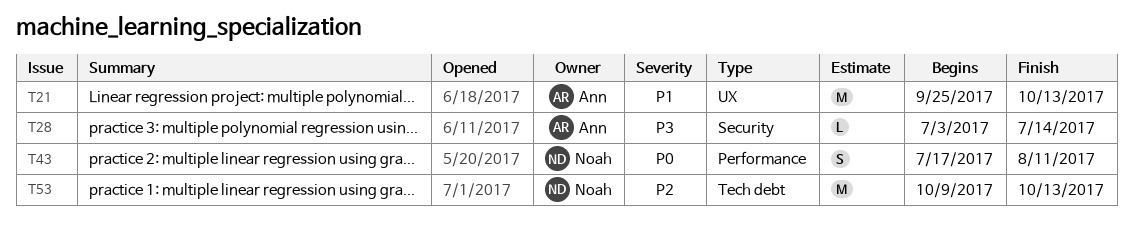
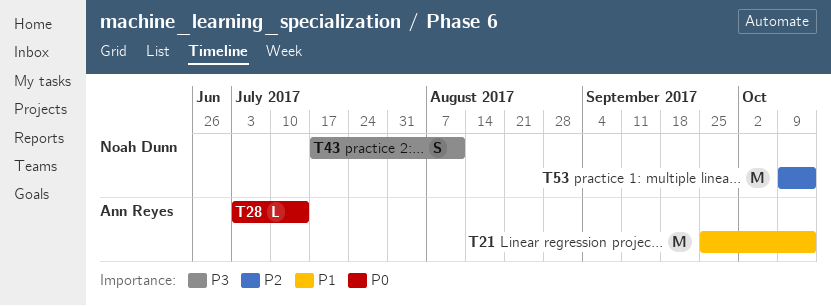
T28, priority: P3 -> P0
T43, priority: P0 -> P3

